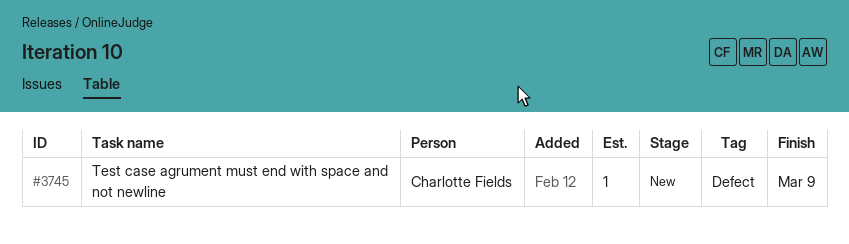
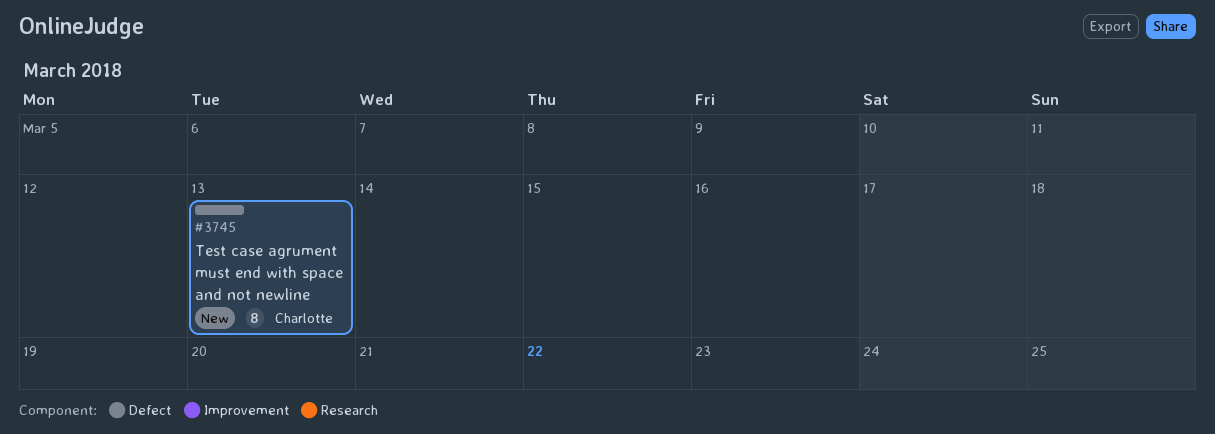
#3745, estimate: 1 -> 8
#3745, due: Mar 9 -> Mar 13

